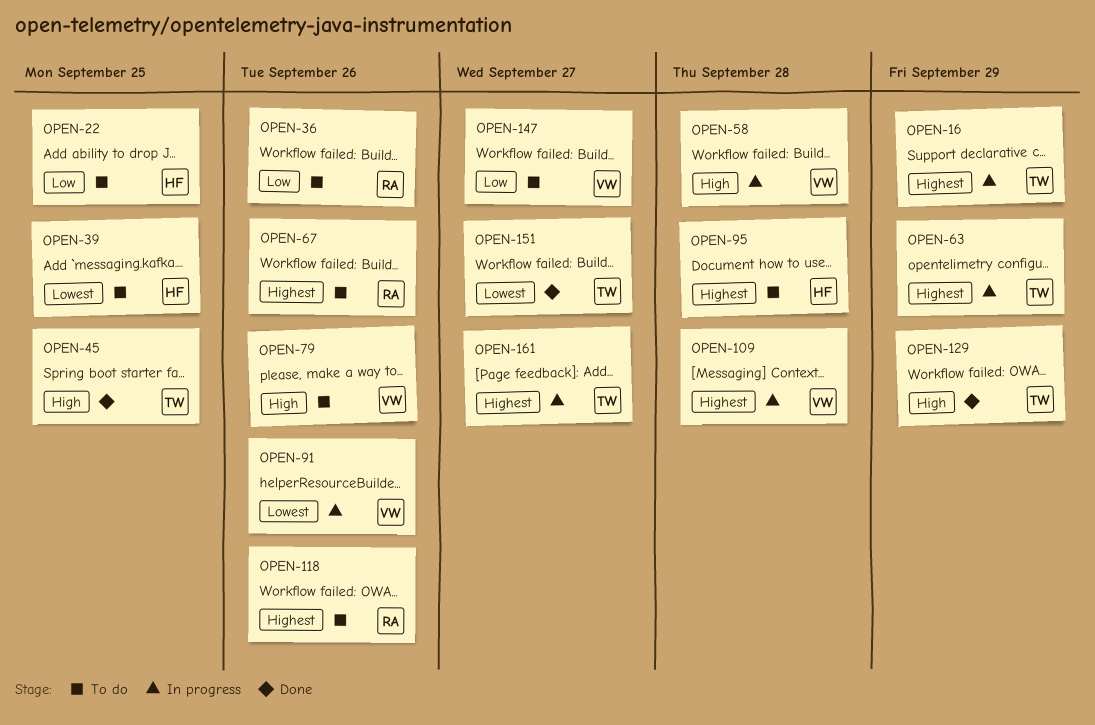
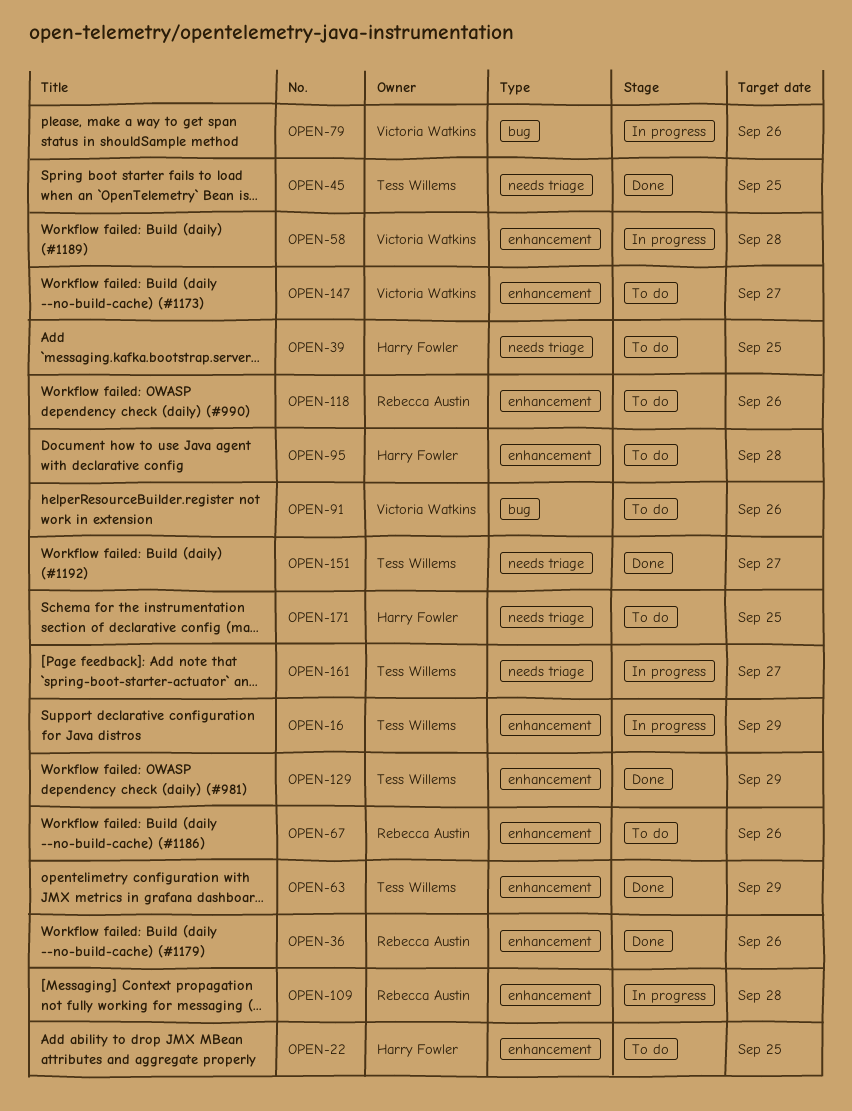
OPEN-36, status: To do -> Done
OPEN-63, status: In progress -> Done
OPEN-79, status: To do -> In progress
OPEN-91, status: In progress -> To do
OPEN-109, owner: Victoria Watkins -> Rebecca Austin
OPEN-171: none -> present

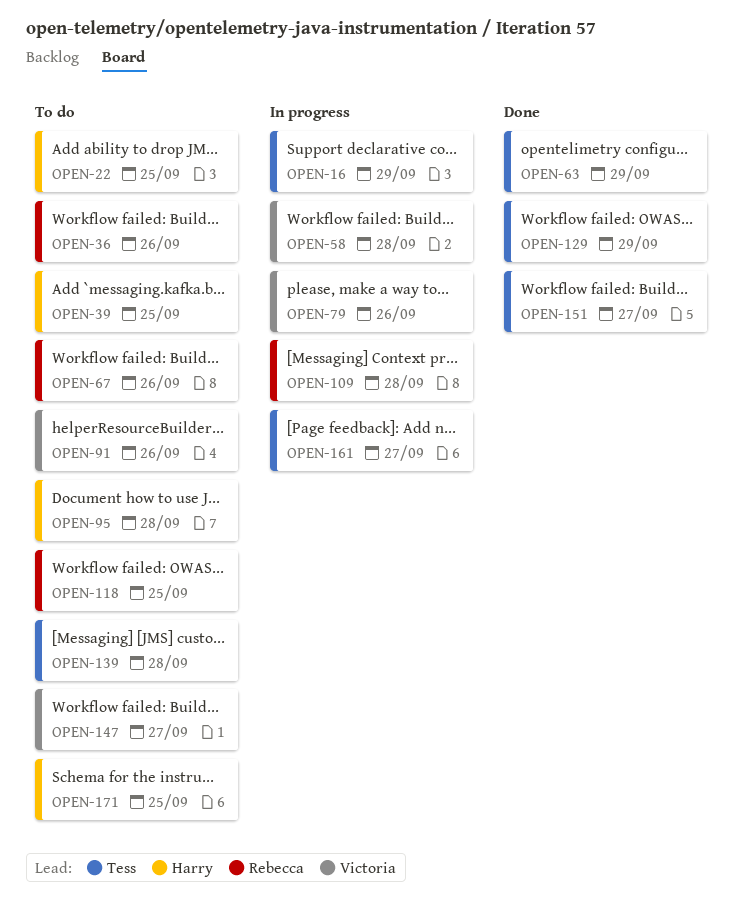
OPEN-36, status: Done -> To do
OPEN-45: present -> none
OPEN-118, due: Sep 26 -> Sep 25
OPEN-139: none -> present

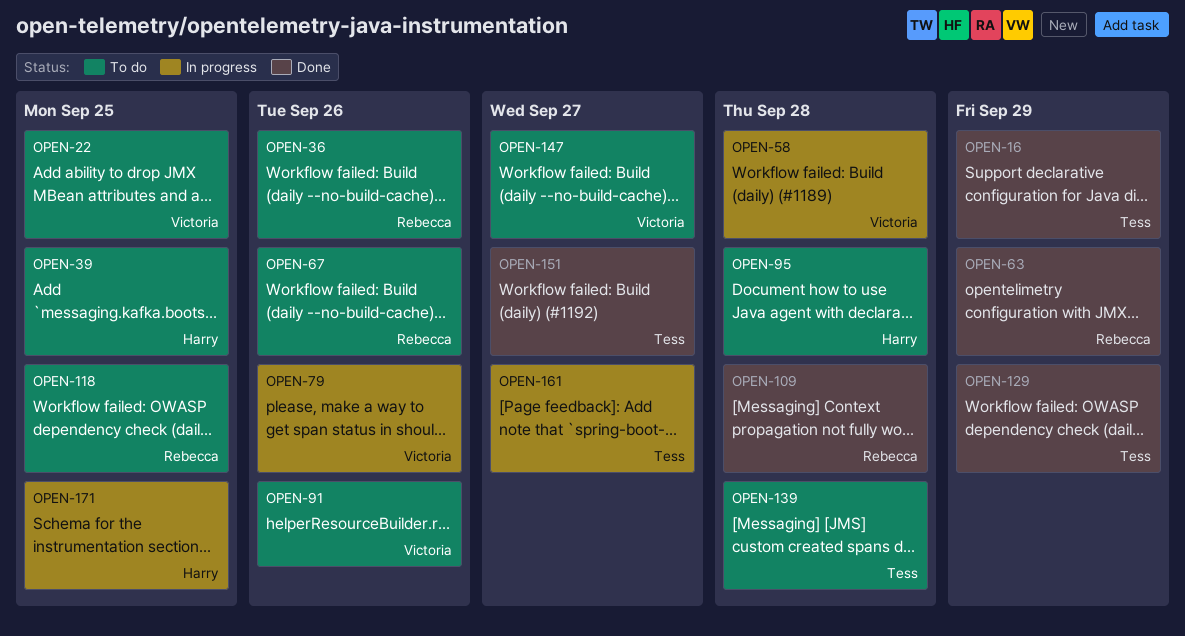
OPEN-16, status: In progress -> Done
OPEN-22, owner: Harry -> Victoria
OPEN-63, owner: Tess -> Rebecca
OPEN-109, status: In progress -> Done
OPEN-171, status: To do -> In progress

